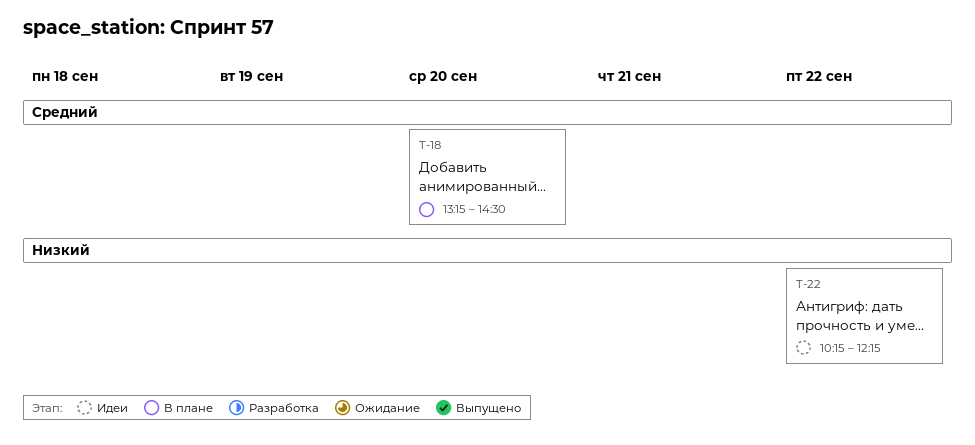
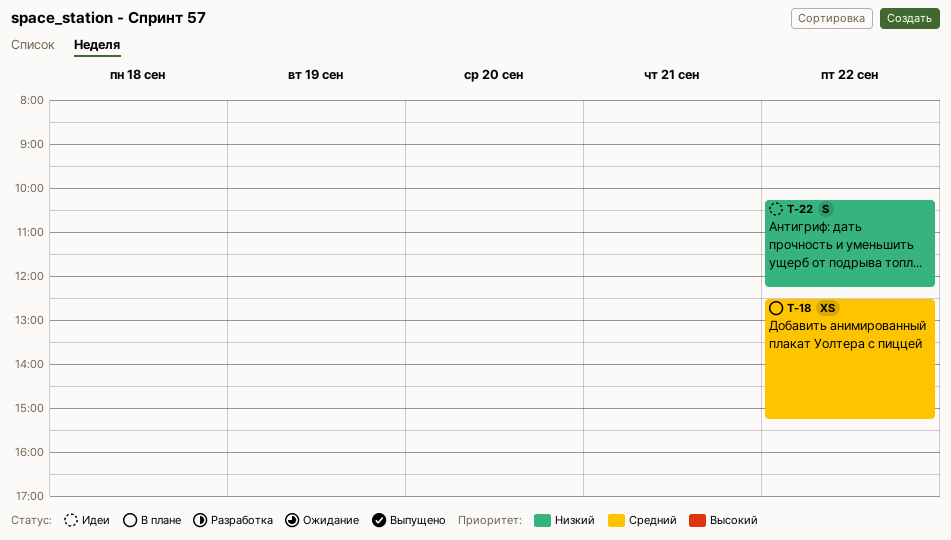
T-18, day: Sep 20 -> Sep 22
T-18, begins: 13:15 -> 12:30
T-18, ends: 14:30 -> 15:15

